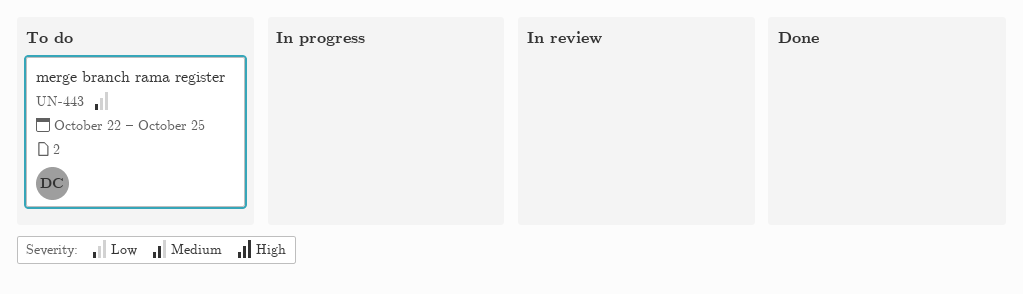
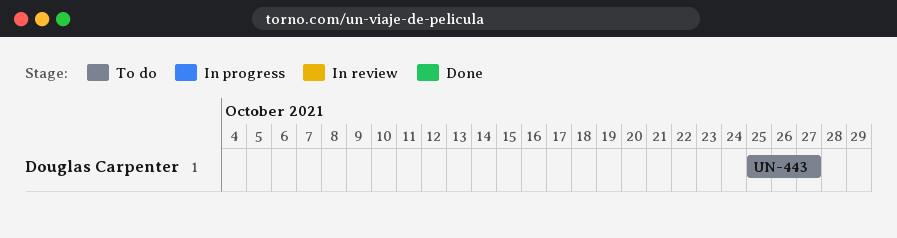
UN-443, start: Oct 22 -> Oct 25
UN-443, due: Oct 25 -> Oct 27

